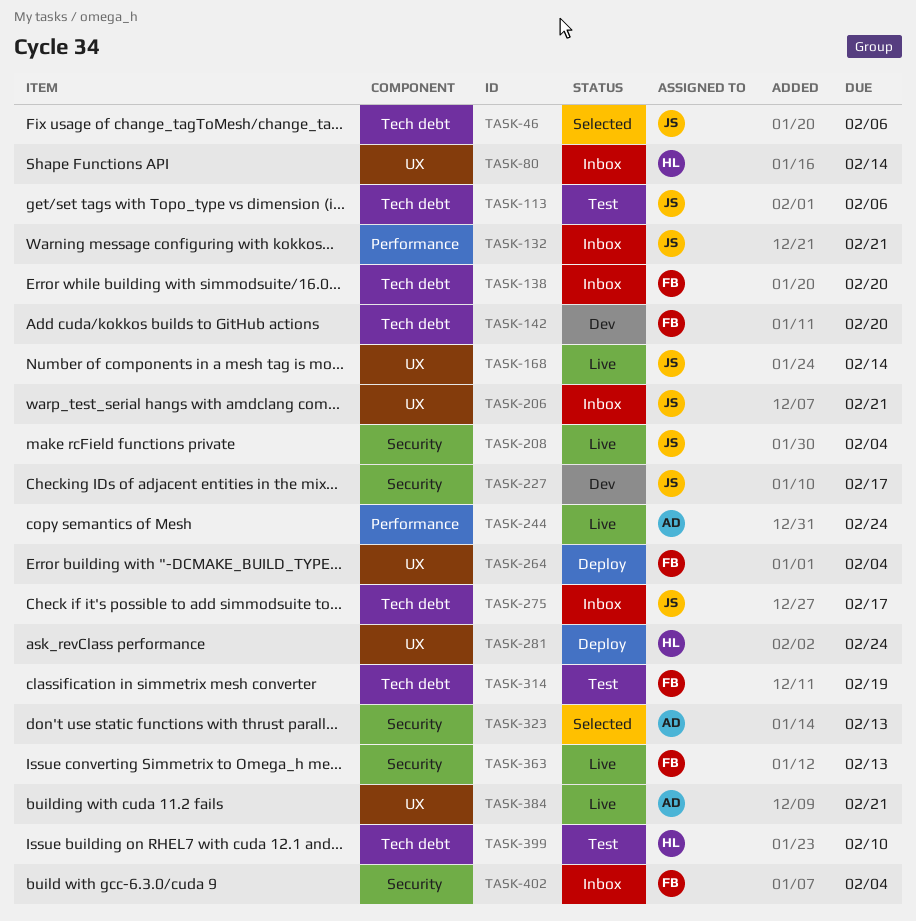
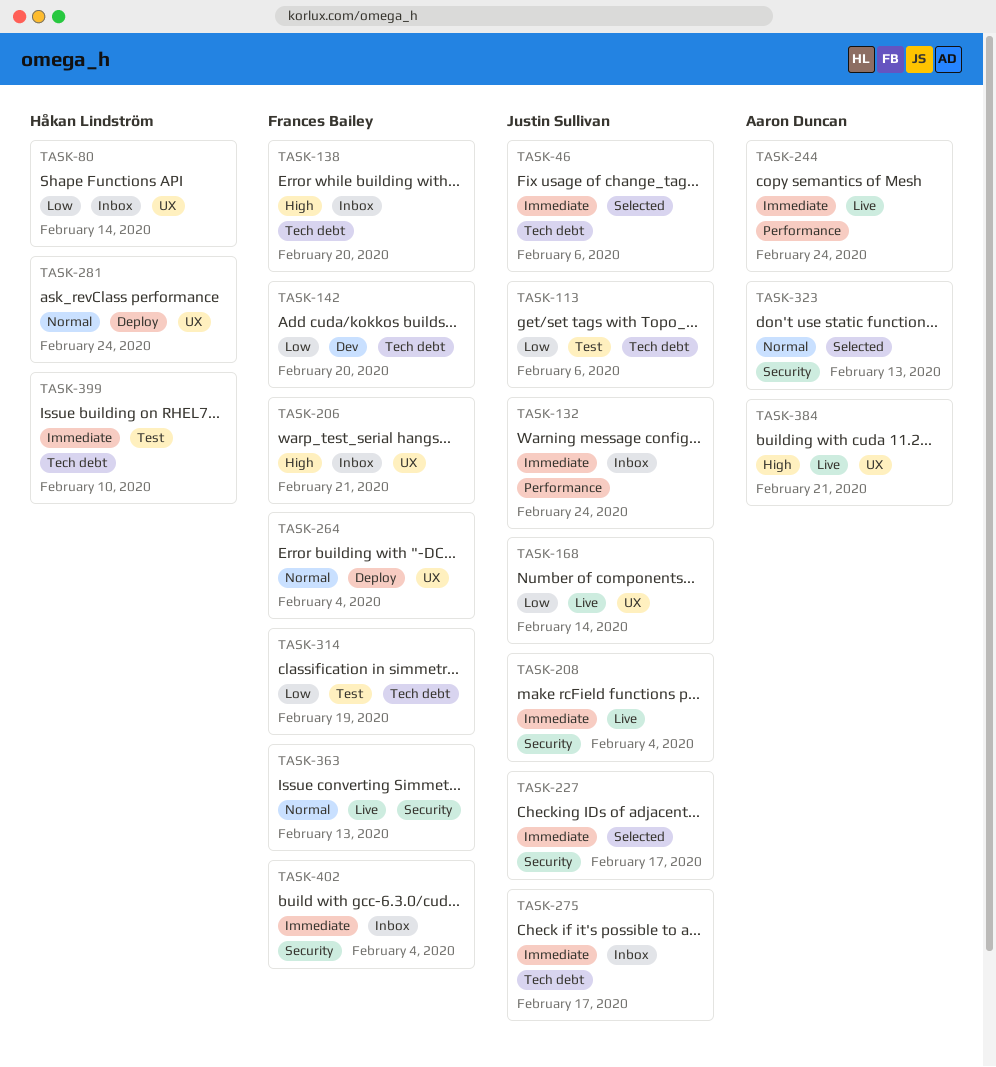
TASK-132, due: Feb 21 -> Feb 24
TASK-206, owner: Justin Sullivan -> Frances Bailey
TASK-227, status: Dev -> Selected

